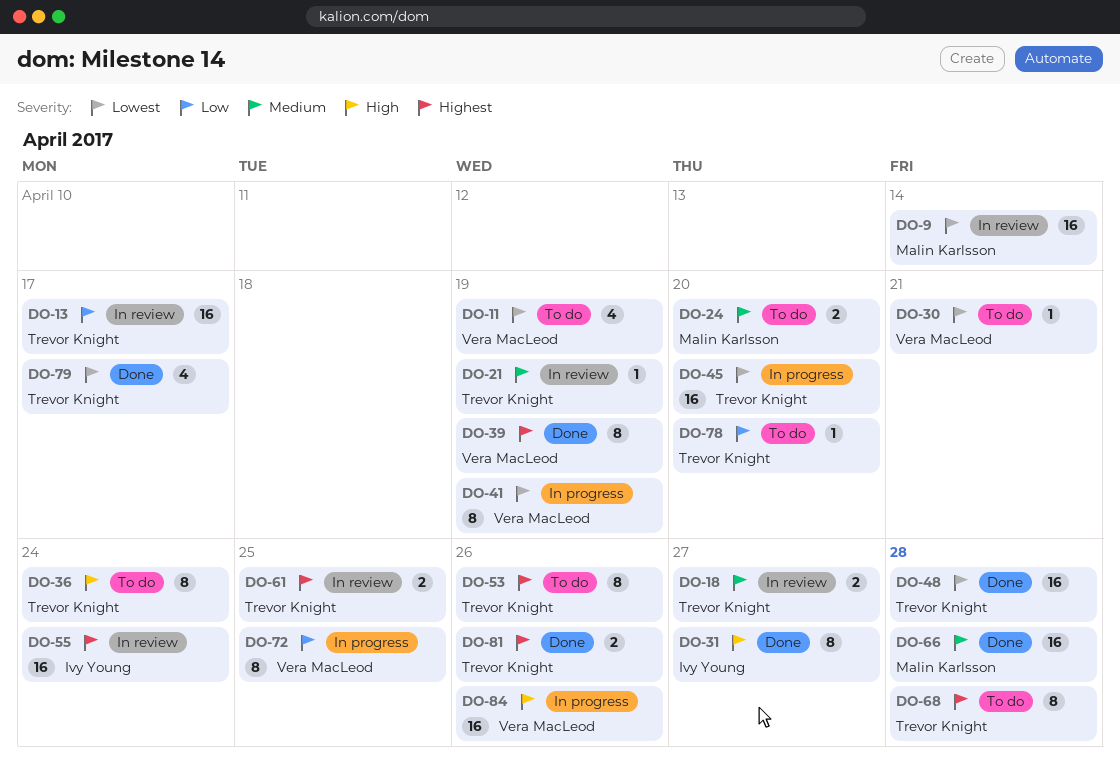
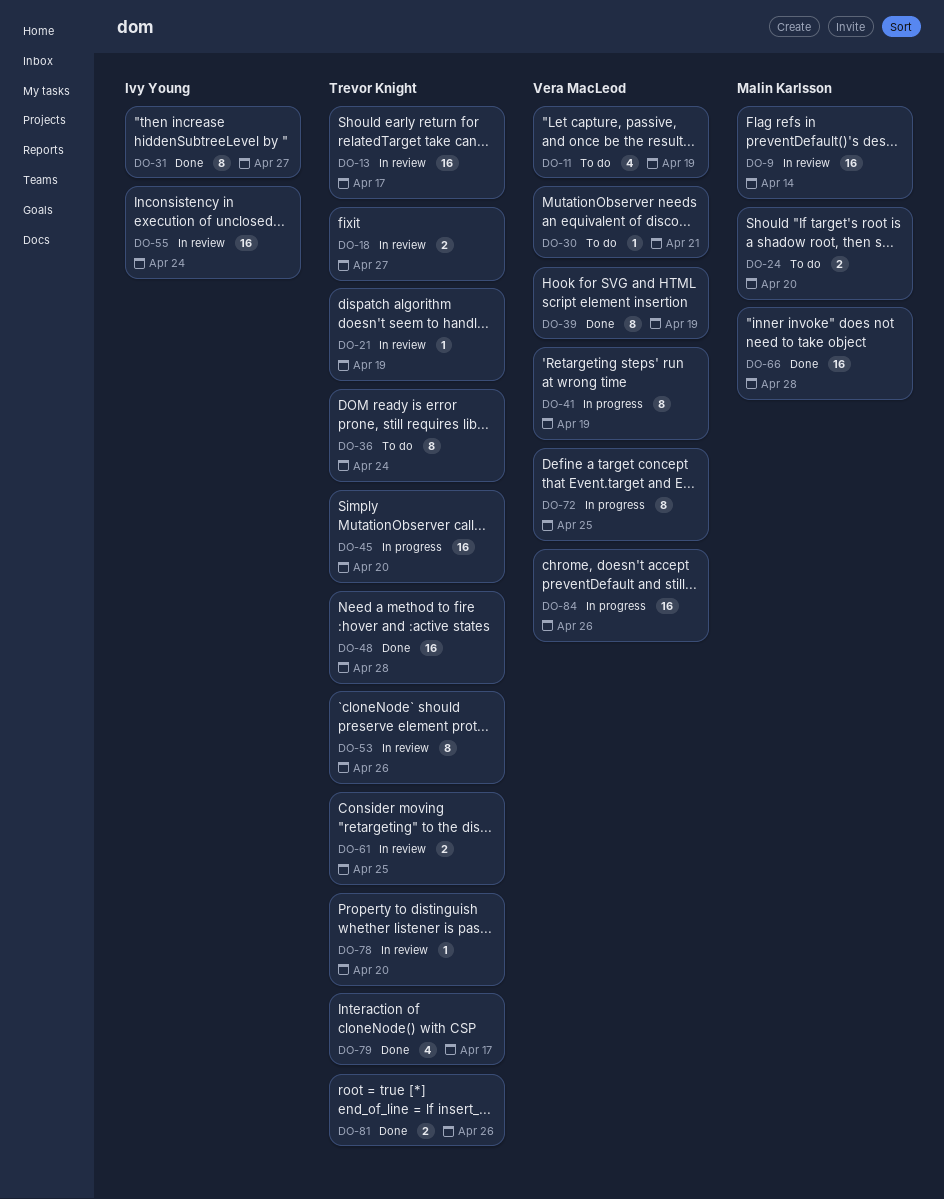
DO-53, status: To do -> In review
DO-68: present -> none
DO-78, status: To do -> In review

